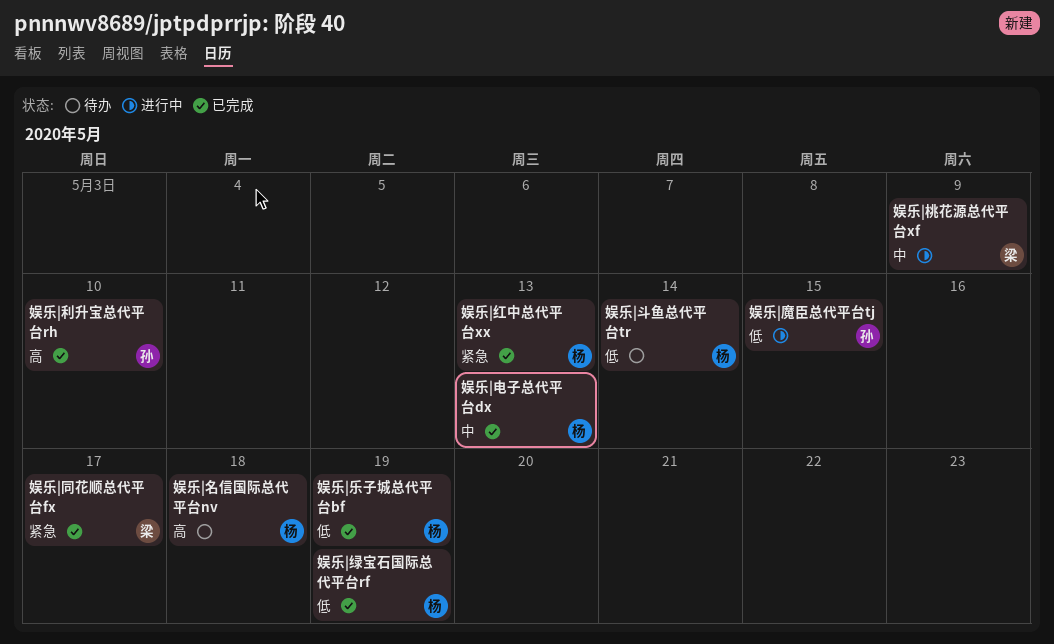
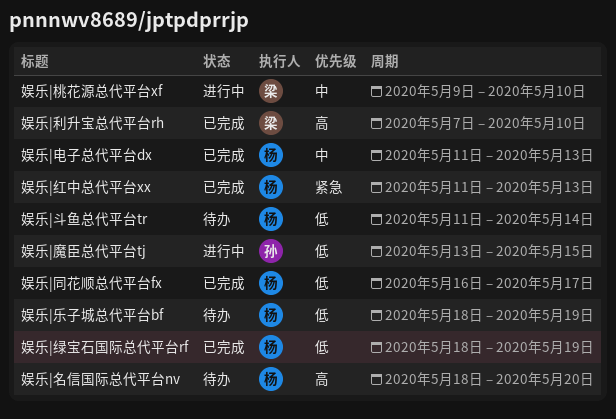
娱乐|乐子城总代平台bf, status: 已完成 -> 待办
娱乐|利升宝总代平台rh, owner: 孙 -> 梁
娱乐|同花顺总代平台fx, owner: 梁 -> 杨
娱乐|同花顺总代平台fx, priority: 紧急 -> 低
娱乐|名信国际总代平台nv, due: May 18 -> May 20
娱乐|桃花源总代平台xf, due: May 9 -> May 10

